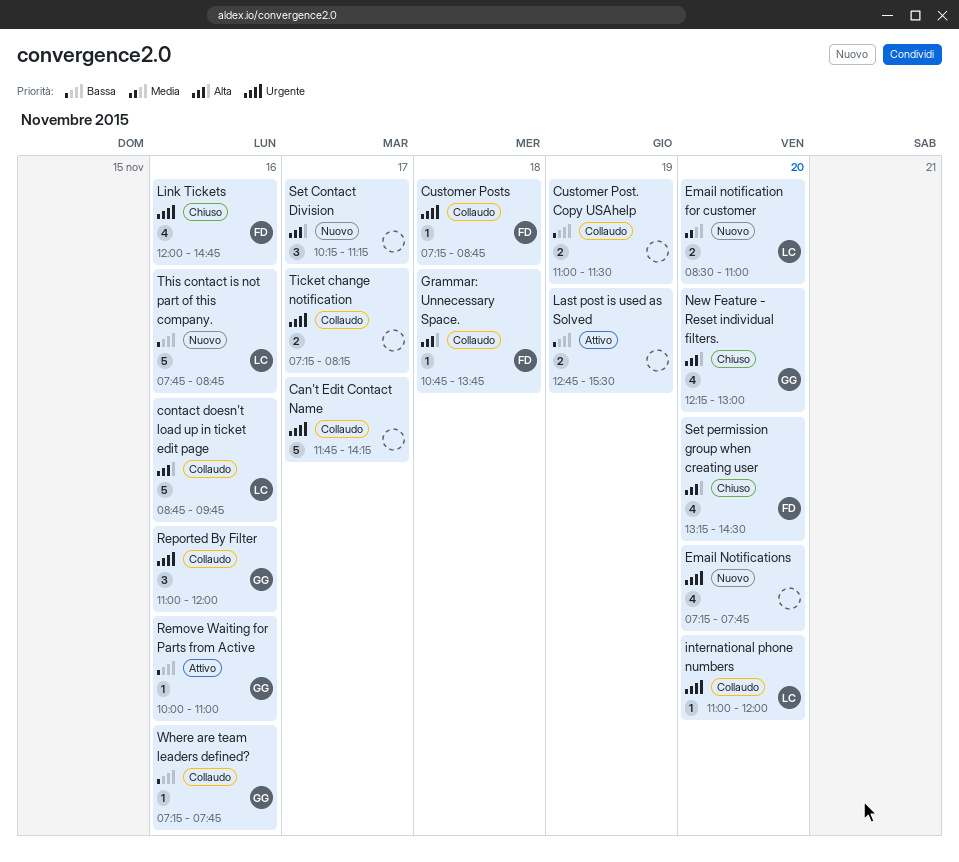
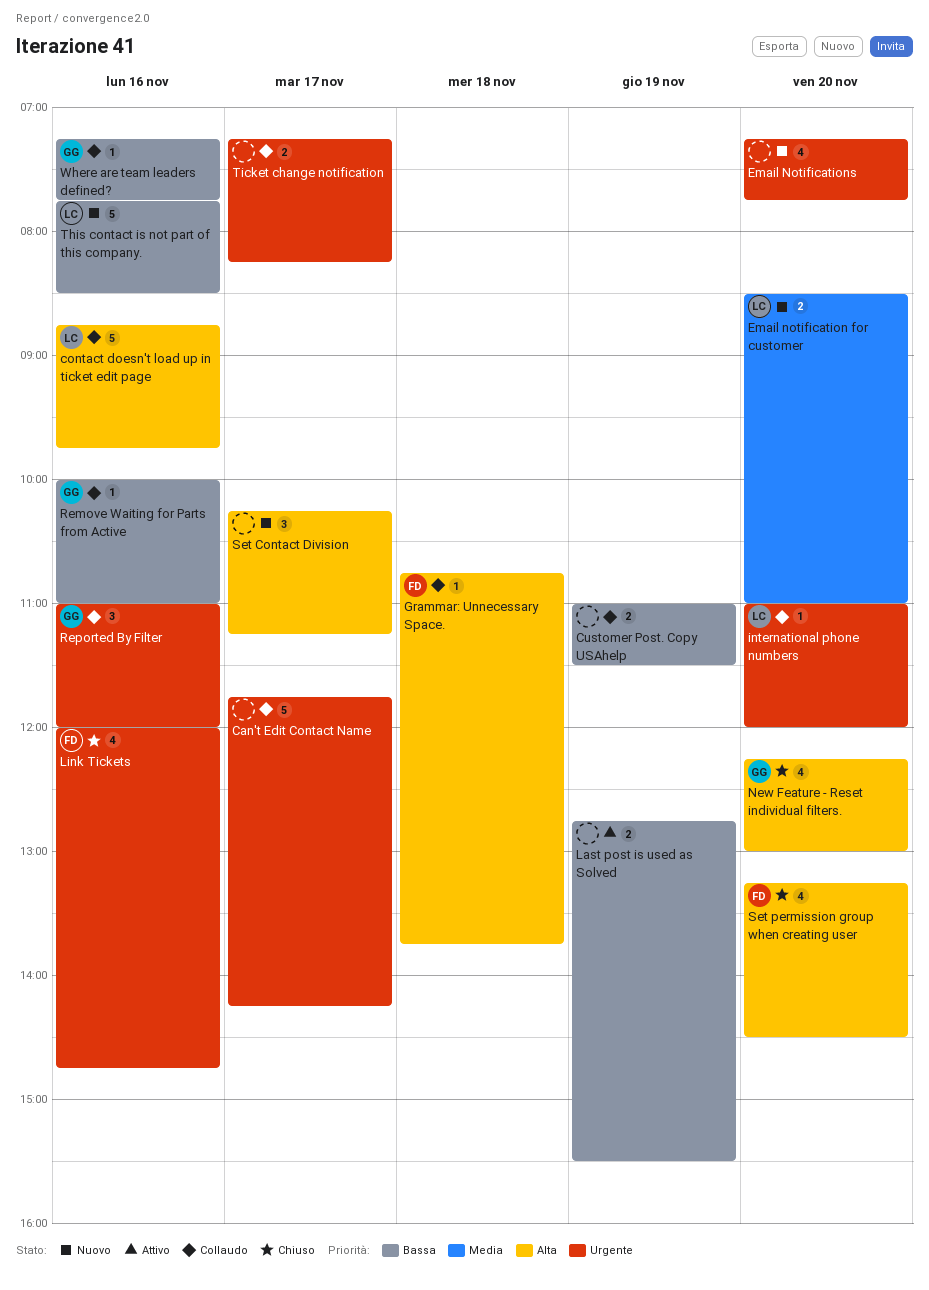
Customer Posts: present -> none
Remove Waiting for Parts from Active, status: Attivo -> Collaudo
This contact is not part of this company., ends: 08:45 -> 08:30

